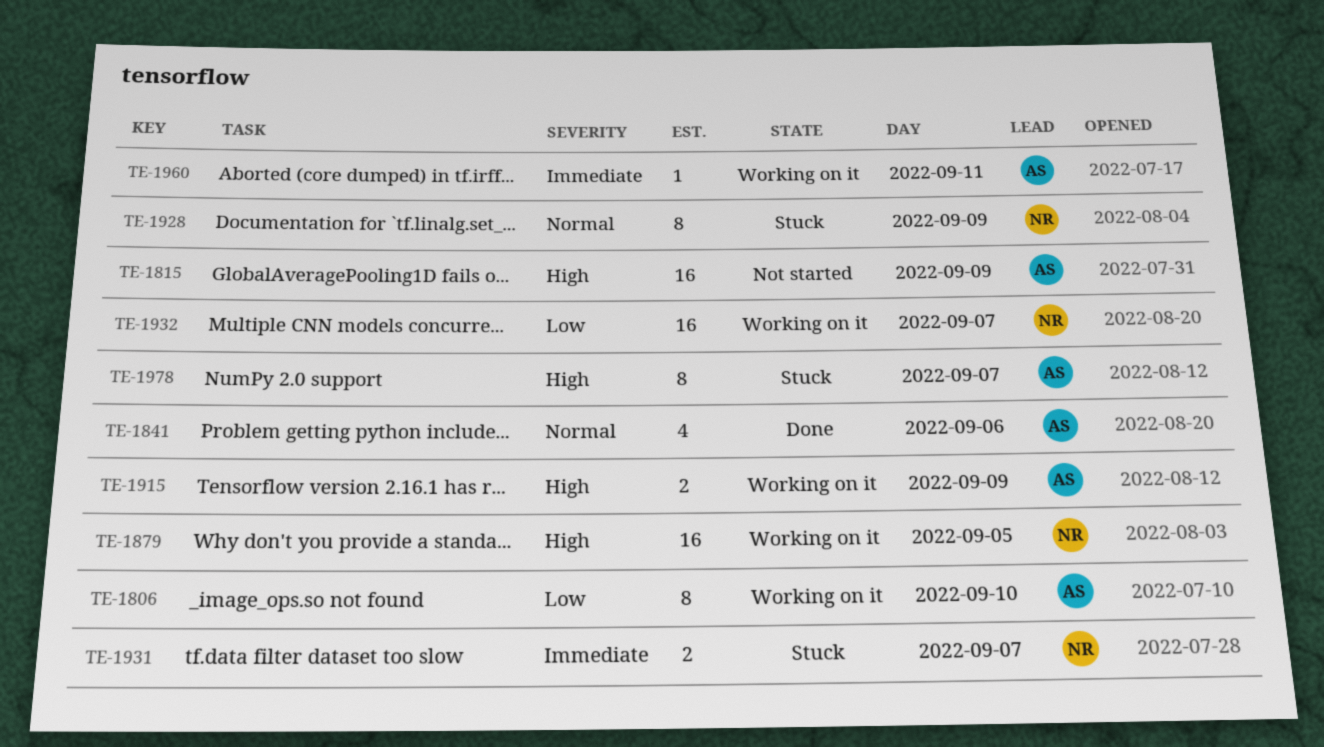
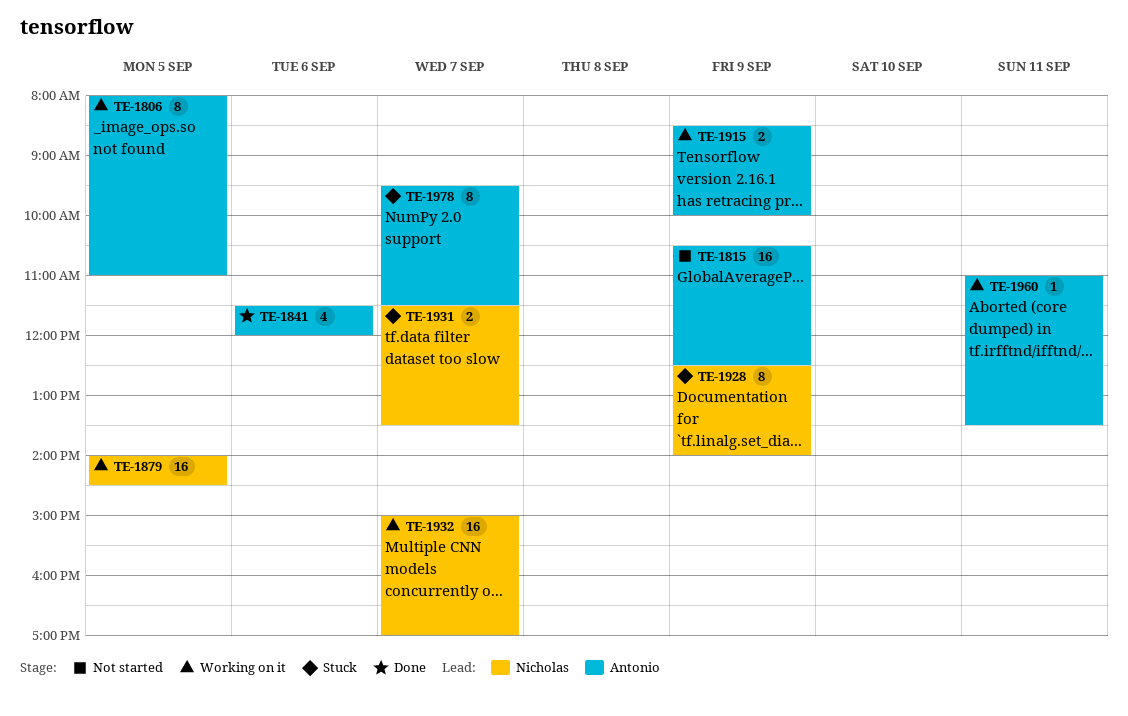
TE-1806, day: Sep 10 -> Sep 5

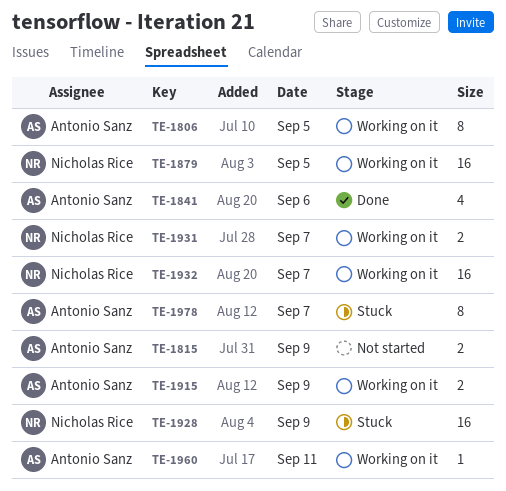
TE-1815, estimate: 16 -> 2
TE-1928, estimate: 8 -> 16
TE-1931, status: Stuck -> Working on it

